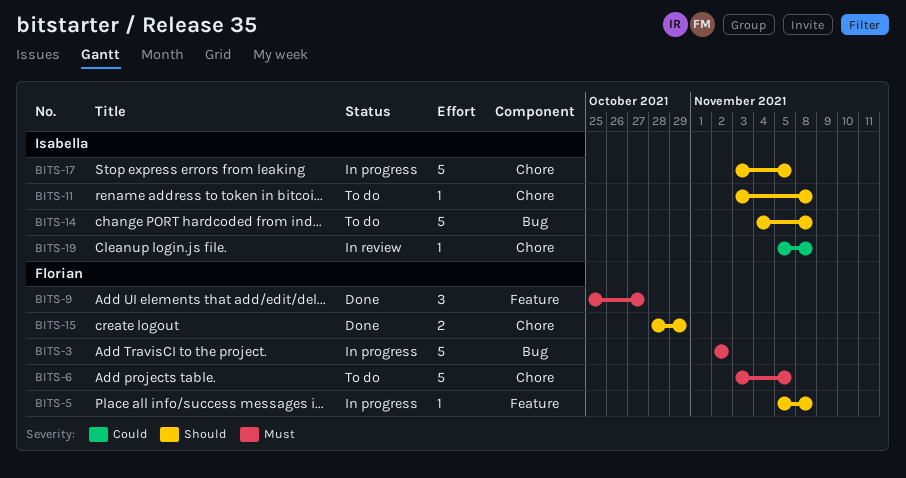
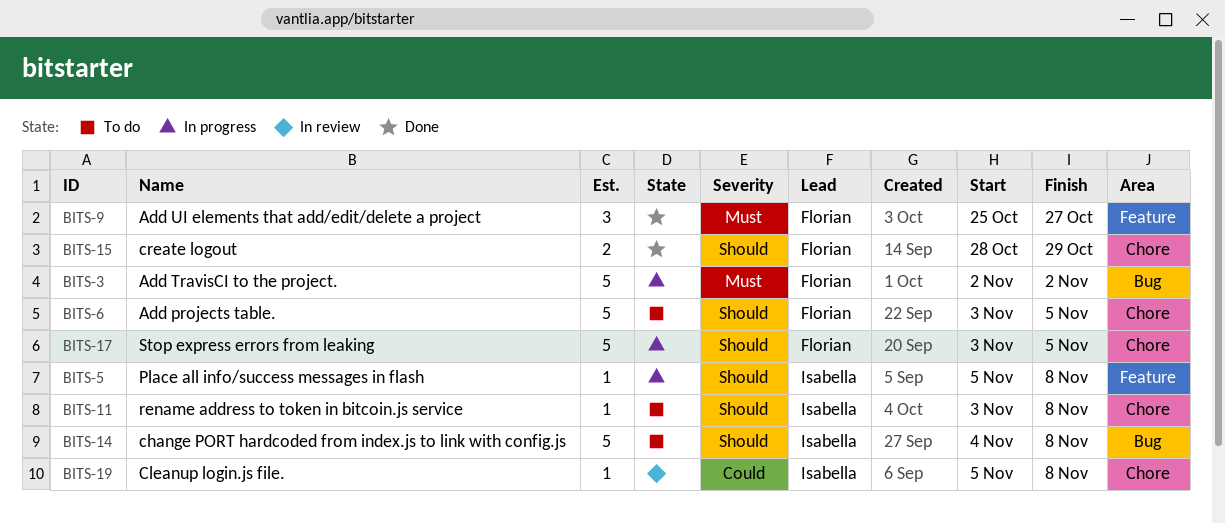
BITS-5, owner: Florian -> Isabella
BITS-6, priority: Must -> Should
BITS-17, owner: Isabella -> Florian

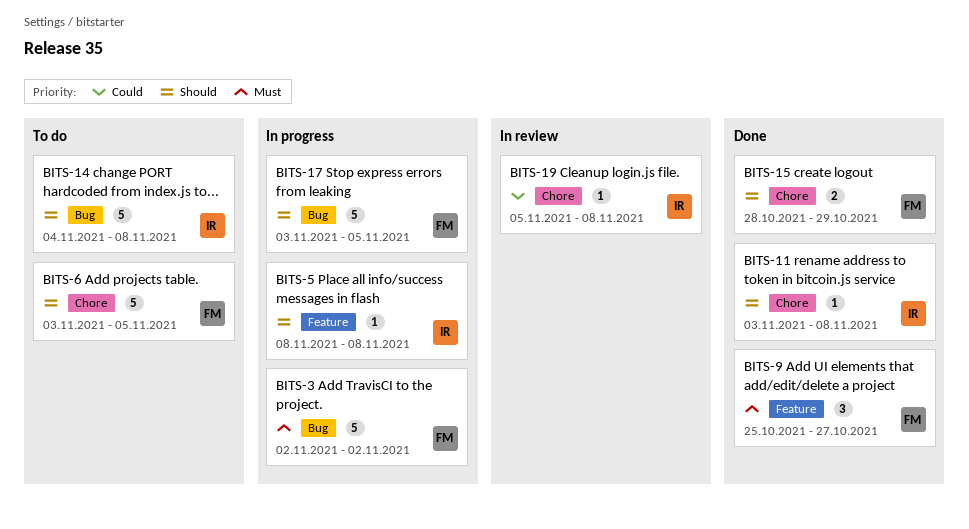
BITS-5, start: Nov 5 -> Nov 8
BITS-11, status: To do -> Done
BITS-17, label: Chore -> Bug

